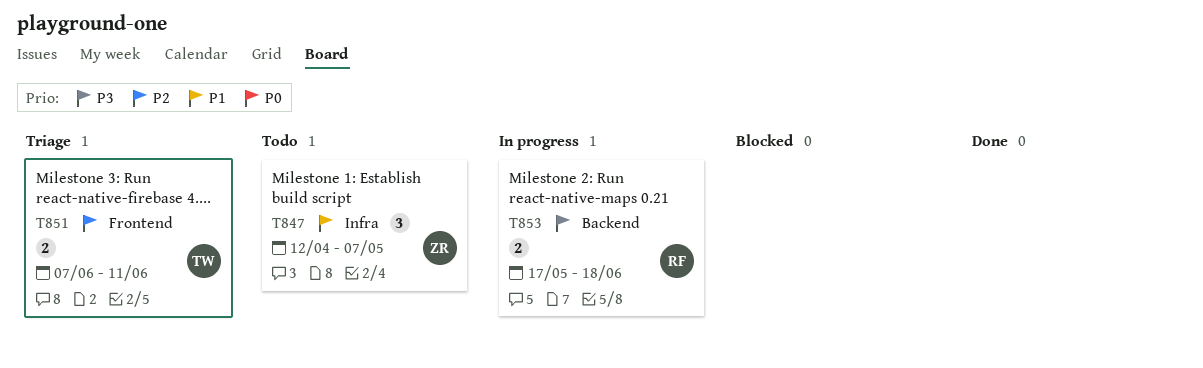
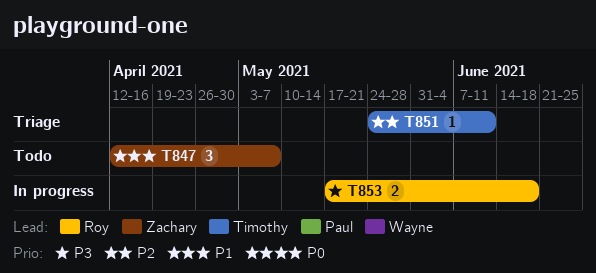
T851, estimate: 2 -> 1
T851, start: Jun 7 -> May 24

